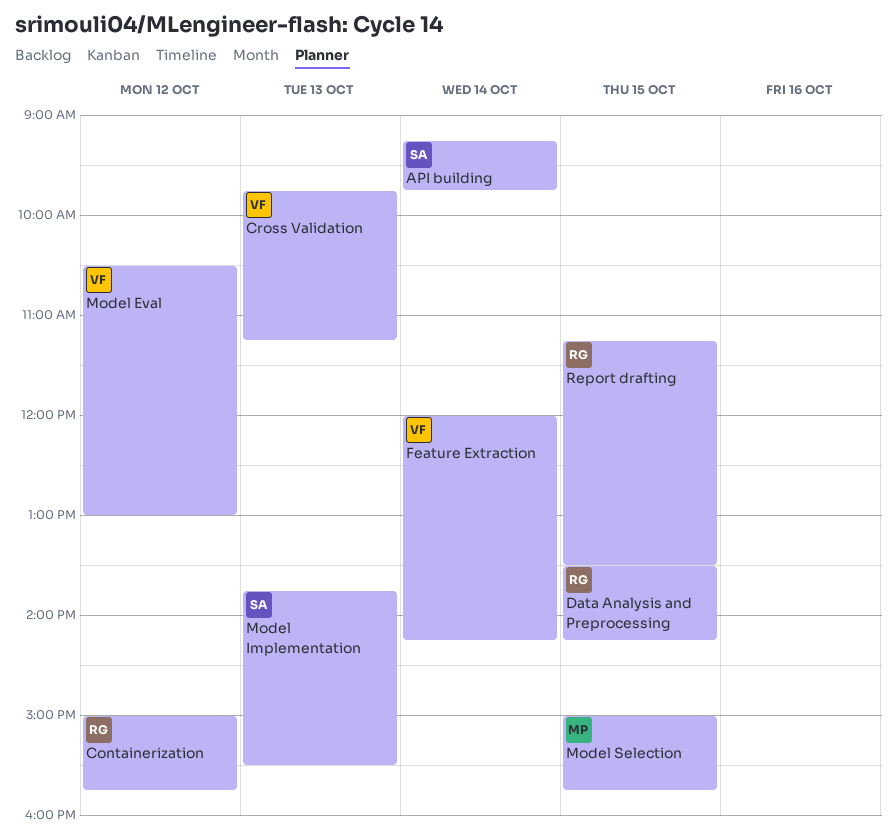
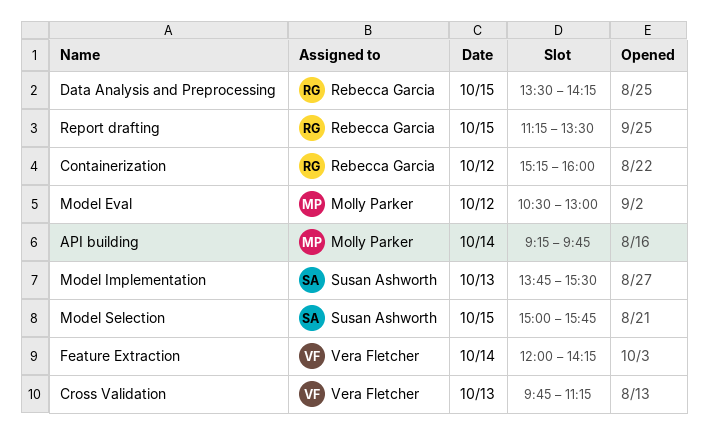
API building, owner: Susan Ashworth -> Molly Parker
Containerization, begins: 15:00 -> 15:15
Containerization, ends: 15:45 -> 16:00
Model Eval, owner: Vera Fletcher -> Molly Parker
Model Selection, owner: Molly Parker -> Susan Ashworth

